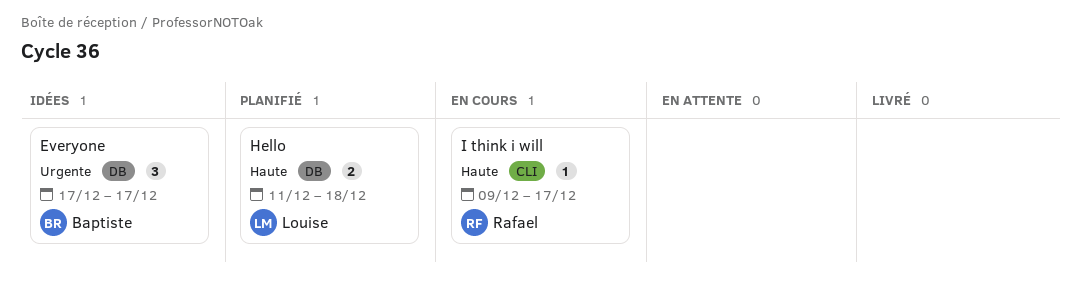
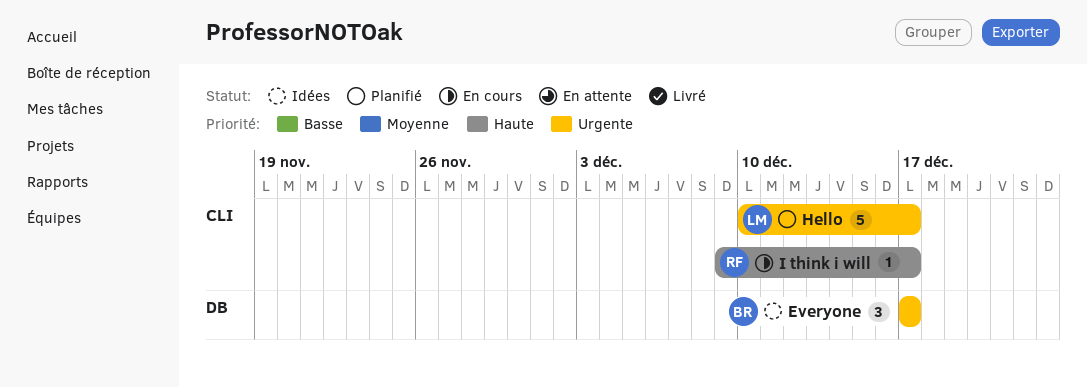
Hello, priority: Haute -> Urgente
Hello, label: DB -> CLI
Hello, estimate: 2 -> 5
Hello, start: Dec 11 -> Dec 10
Hello, due: Dec 18 -> Dec 17

